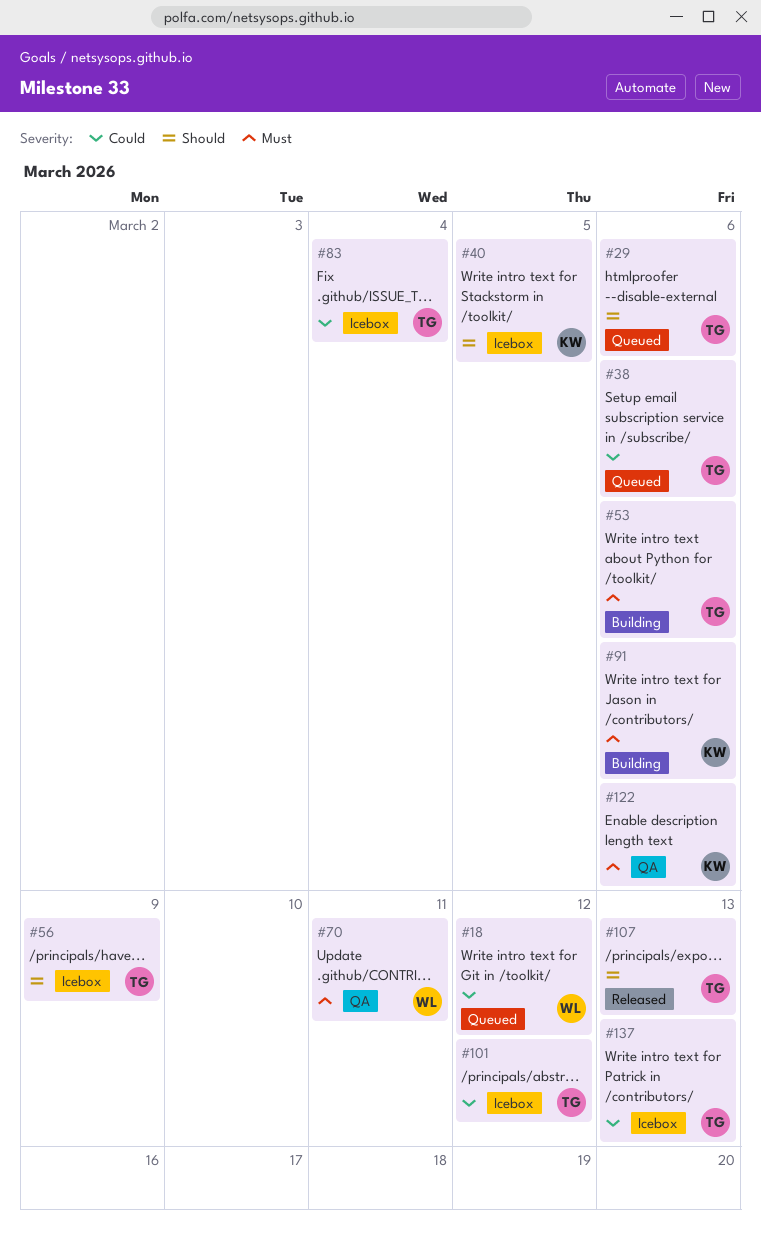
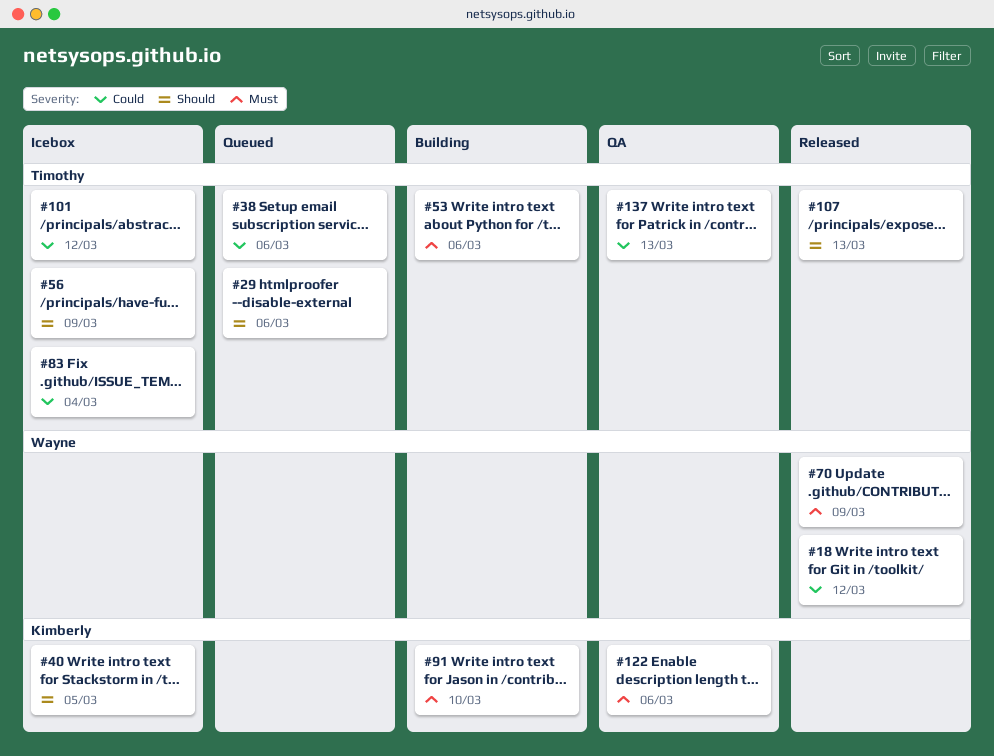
#18, status: Queued -> Released
#70, status: QA -> Released
#70, due: Mar 11 -> Mar 9
#91, due: Mar 6 -> Mar 10
#137, status: Icebox -> QA

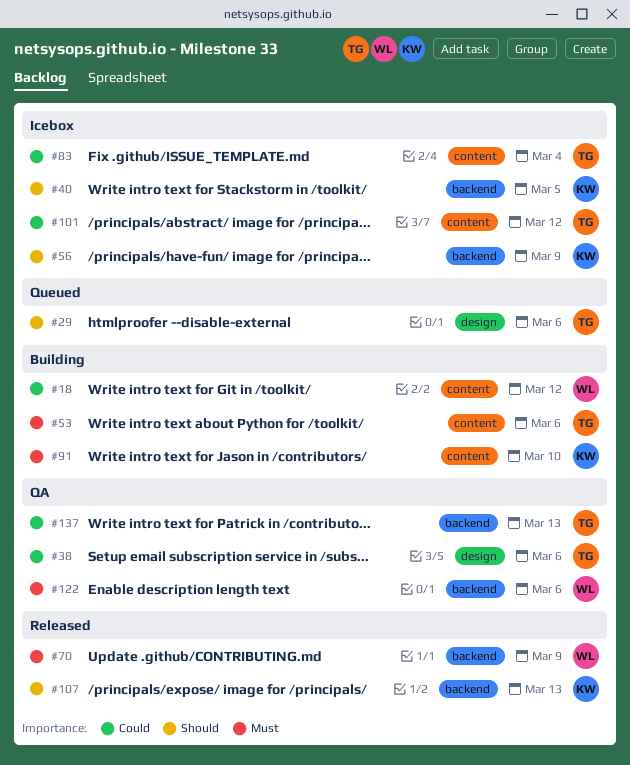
#18, status: Released -> Building
#38, status: Queued -> QA
#56, owner: Timothy -> Kimberly
#107, owner: Timothy -> Kimberly
#122, owner: Kimberly -> Wayne

